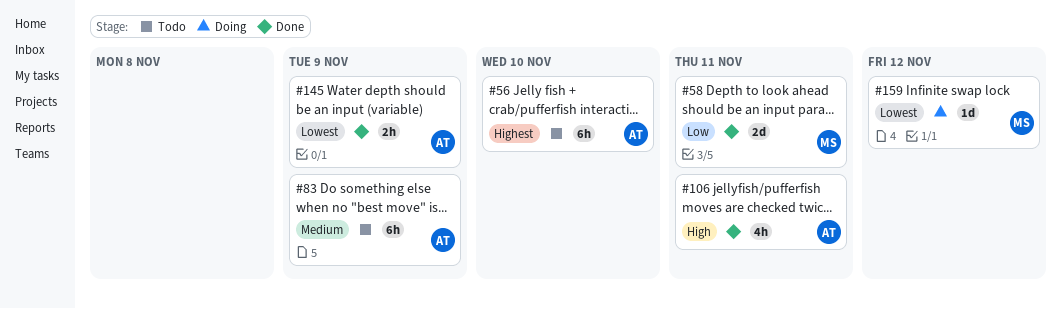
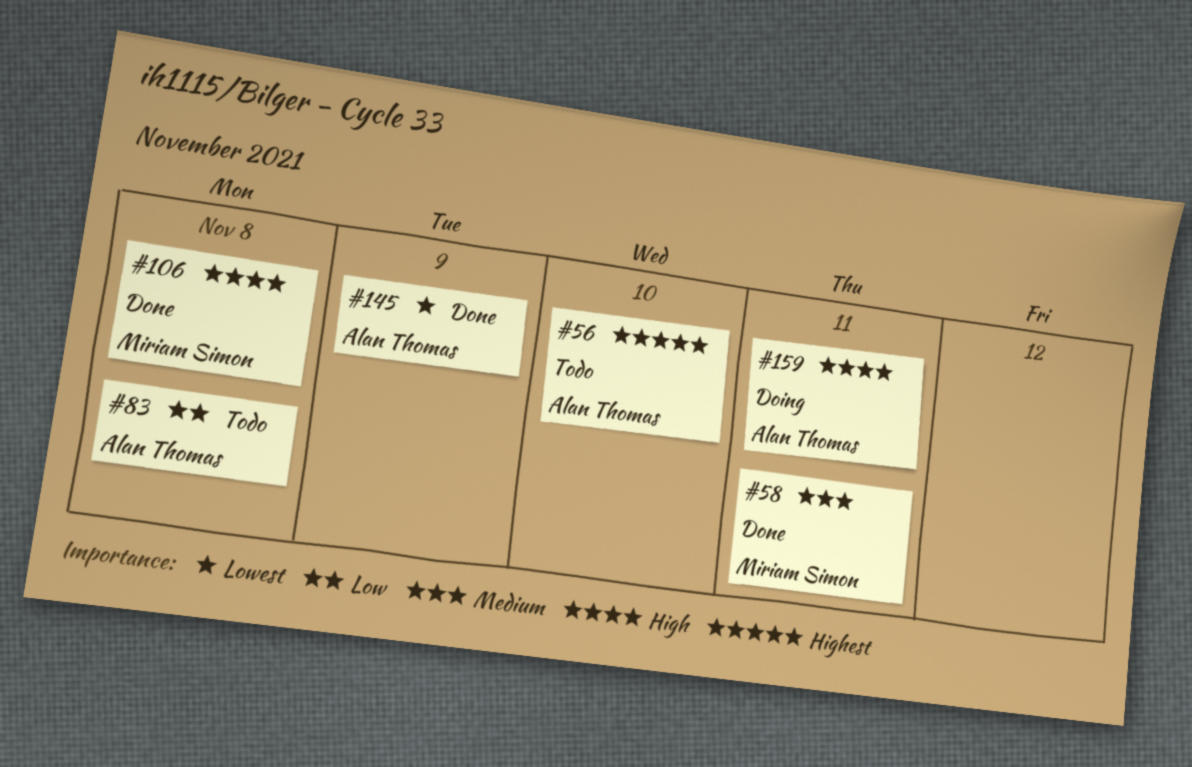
#58, priority: Low -> Medium
#83, priority: Medium -> Low
#83, due: Nov 9 -> Nov 8
#106, owner: Alan Thomas -> Miriam Simon
#106, due: Nov 11 -> Nov 8
#159, owner: Miriam Simon -> Alan Thomas
#159, priority: Lowest -> High
#159, due: Nov 12 -> Nov 11

